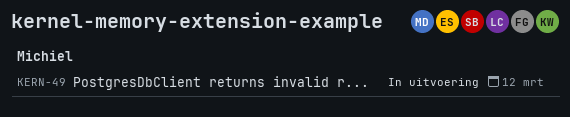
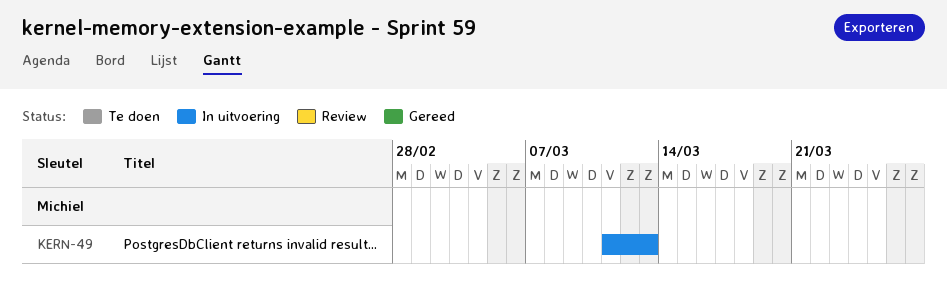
KERN-49, due: Mar 12 -> Mar 13

